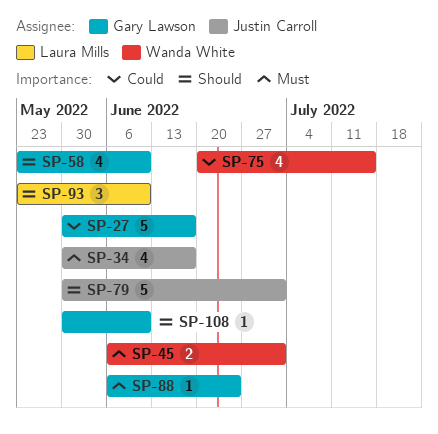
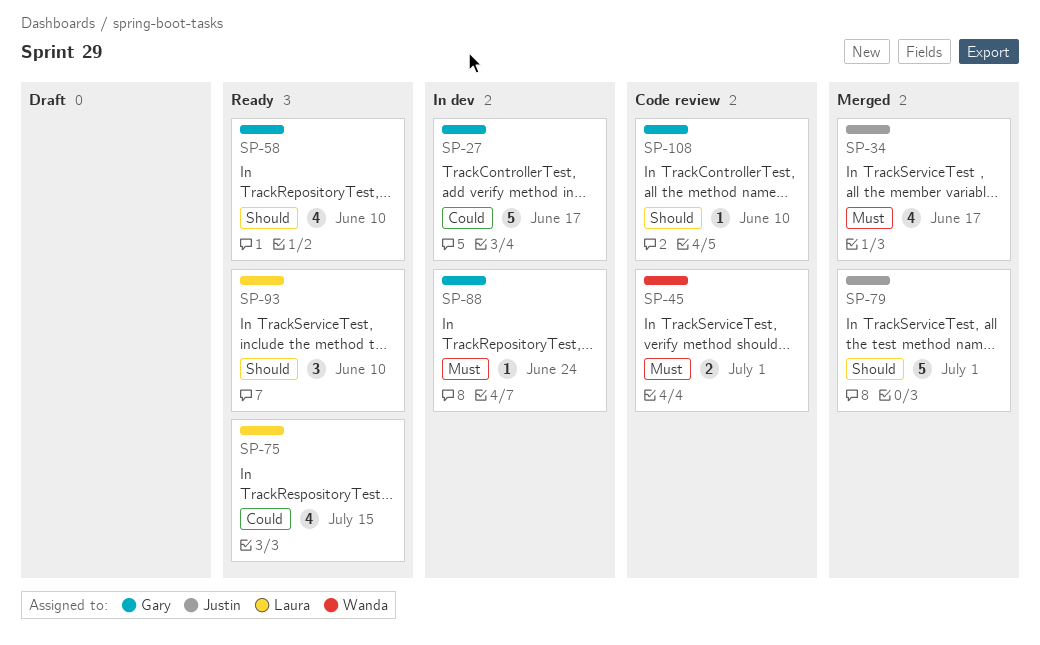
SP-75, owner: Wanda White -> Laura Mills

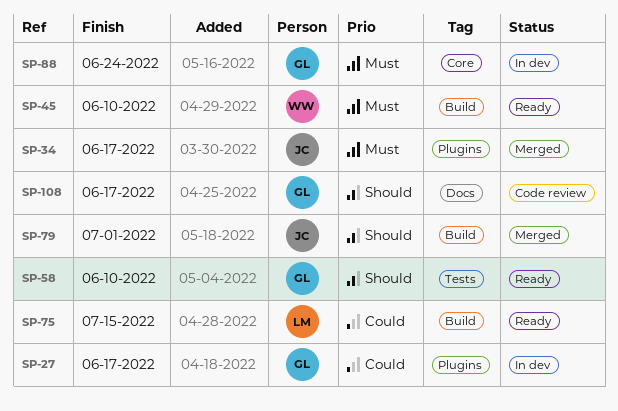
SP-45, status: Code review -> Ready
SP-45, due: Jul 1 -> Jun 10
SP-93: present -> none
SP-108, due: Jun 10 -> Jun 17

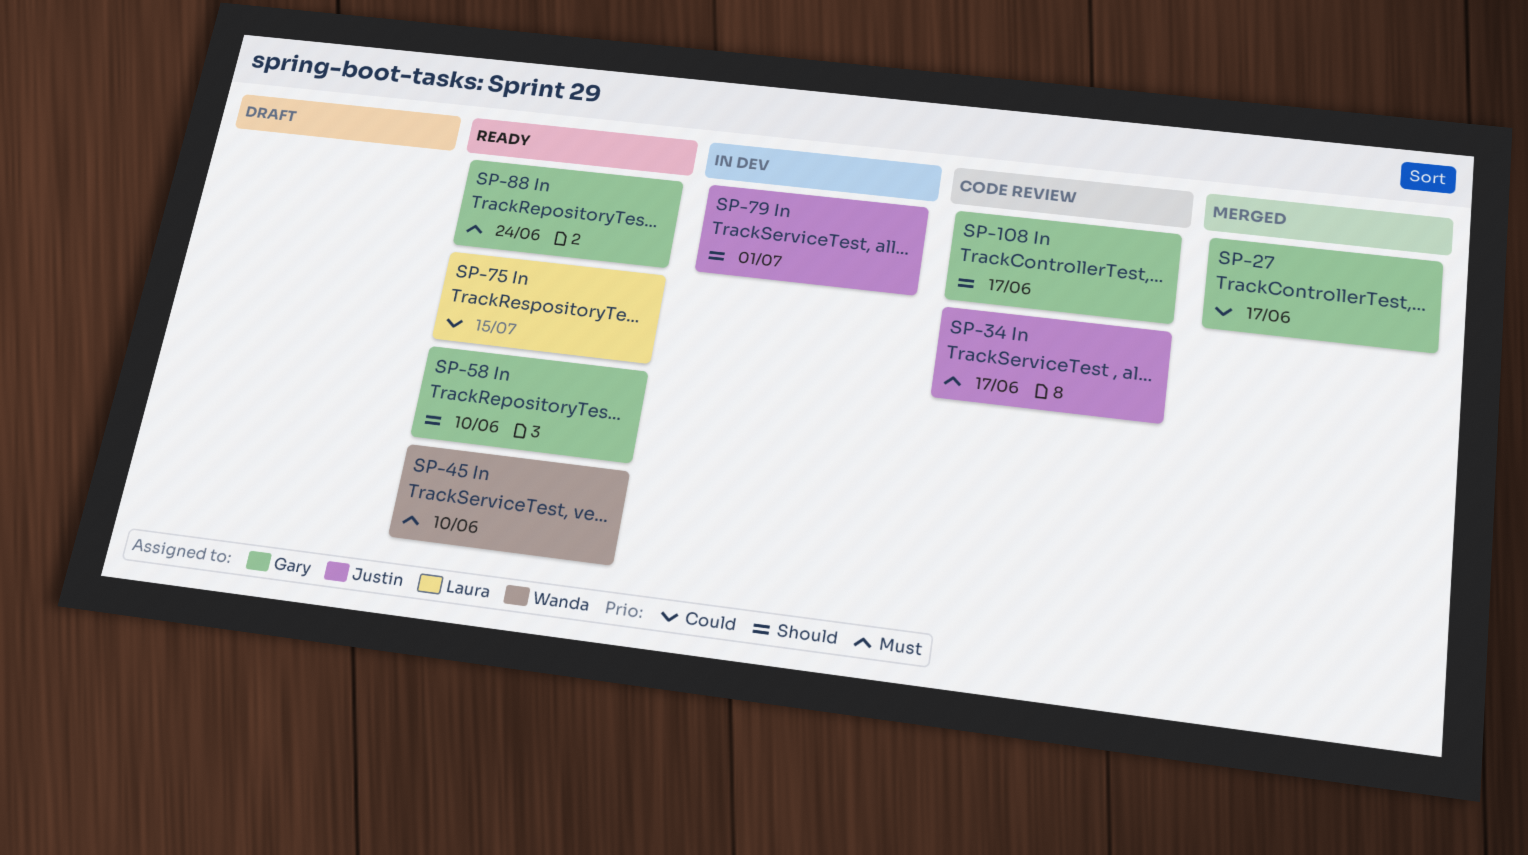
SP-27, status: In dev -> Merged
SP-34, status: Merged -> Code review
SP-79, status: Merged -> In dev
SP-88, status: In dev -> Ready

